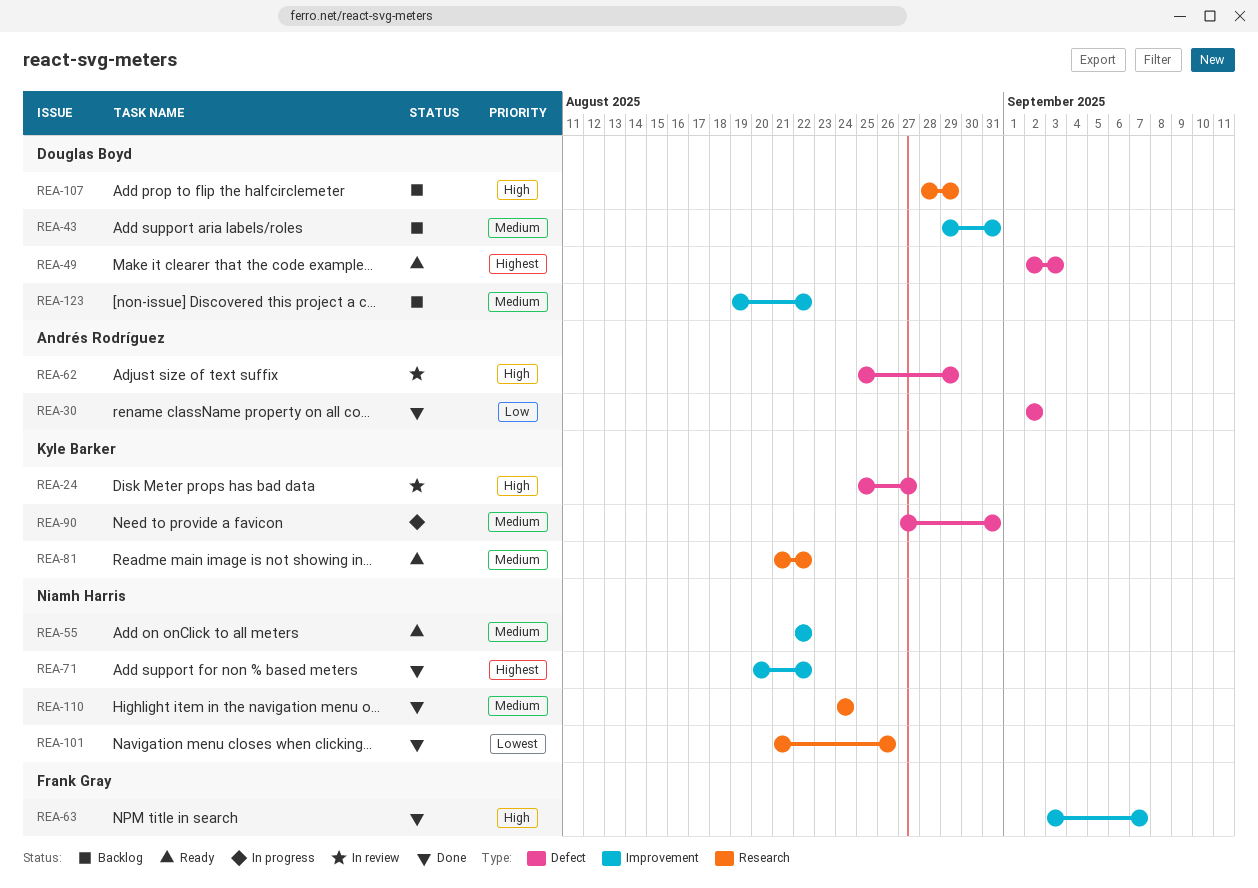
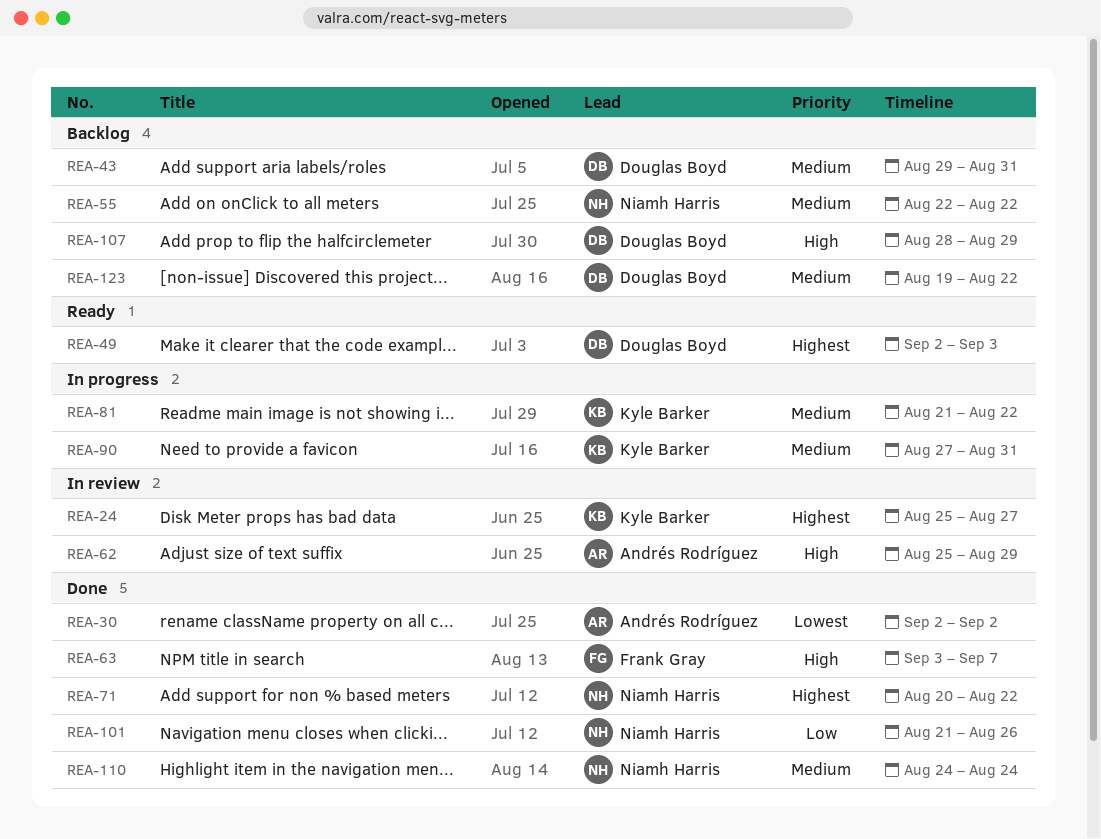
REA-24, priority: High -> Highest
REA-30, priority: Low -> Lowest
REA-55, status: Ready -> Backlog
REA-81, status: Ready -> In progress
REA-101, priority: Lowest -> Low

